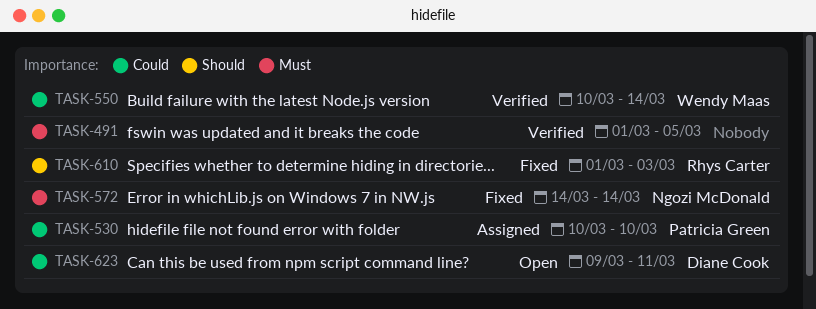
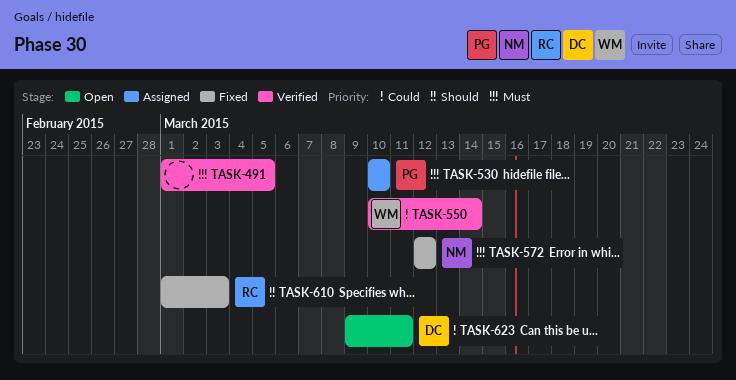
TASK-530, priority: Could -> Must
TASK-572, start: Mar 14 -> Mar 12
TASK-572, due: Mar 14 -> Mar 12

